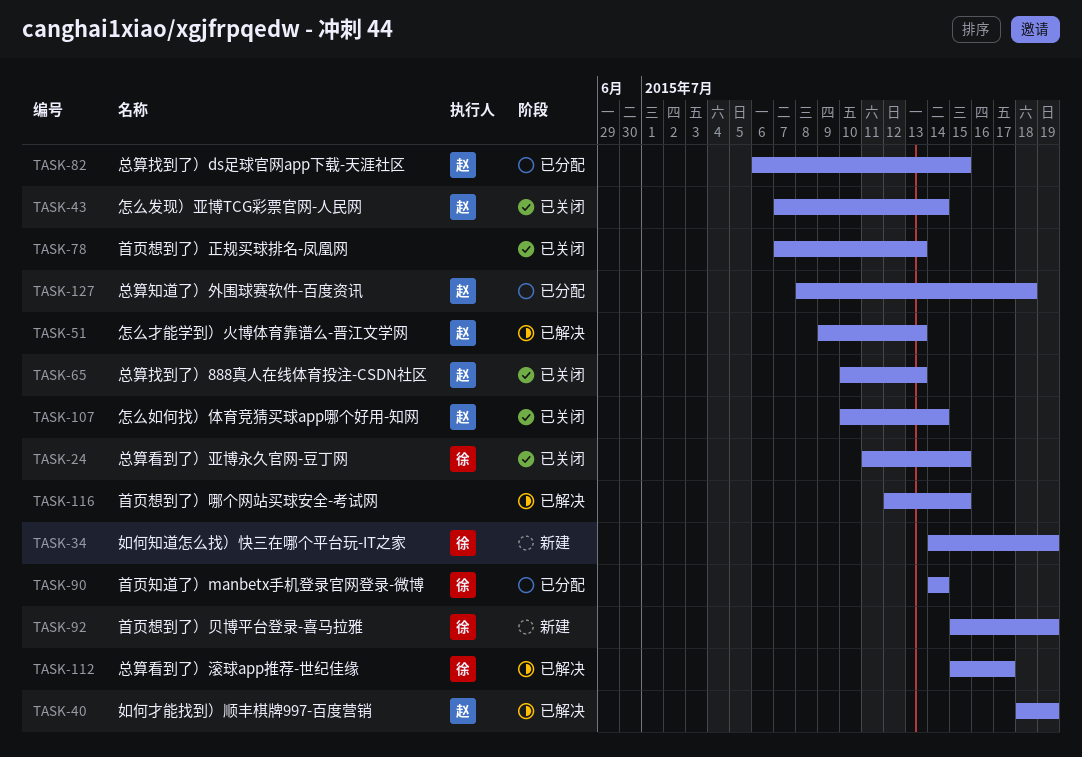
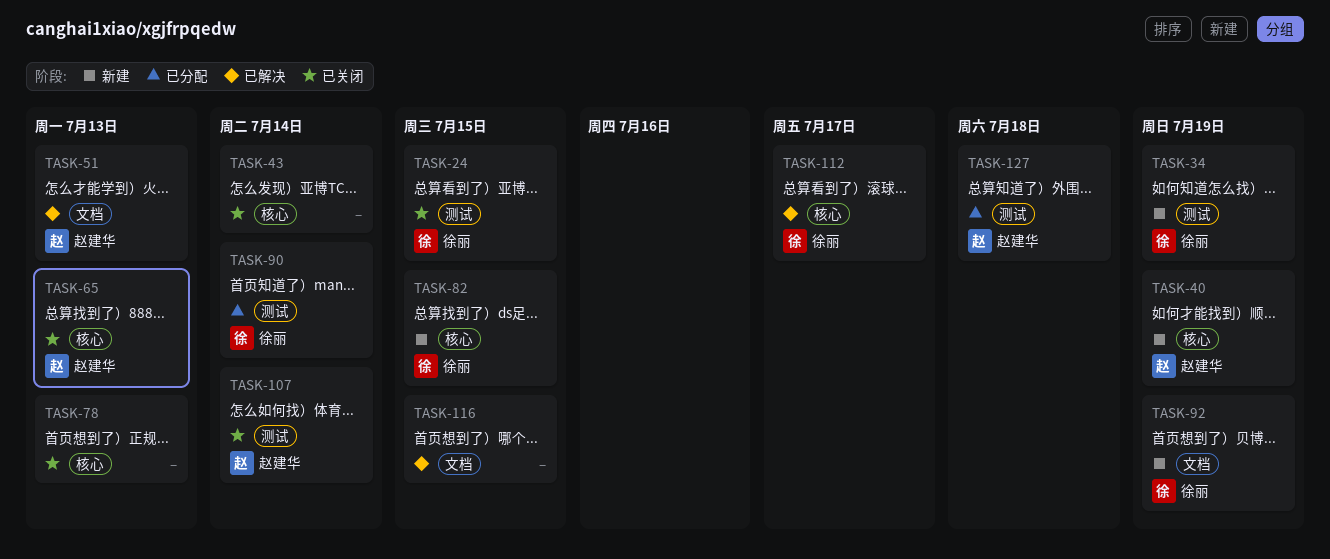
TASK-40, status: 已解决 -> 新建
TASK-43, owner: 赵建华 -> none
TASK-82, status: 已分配 -> 新建
TASK-82, owner: 赵建华 -> 徐丽

